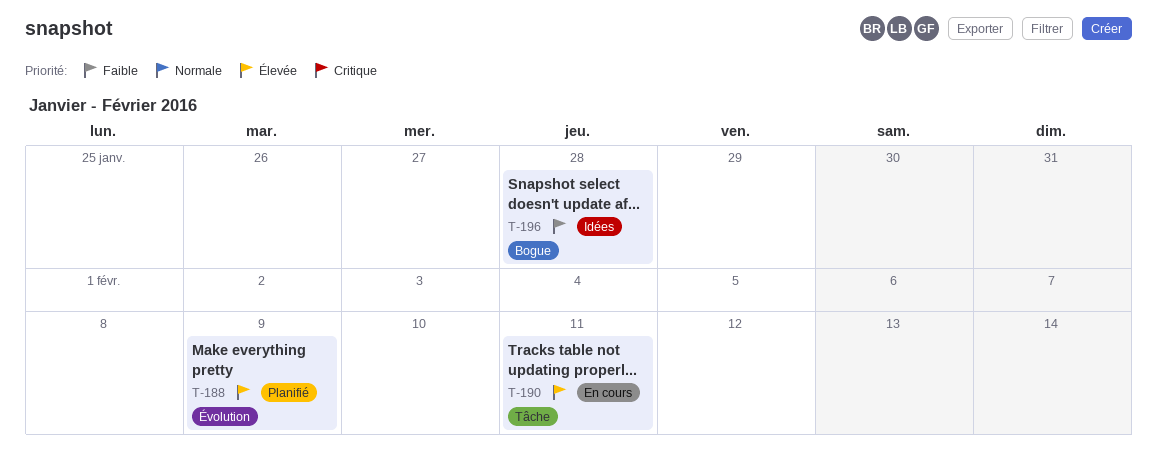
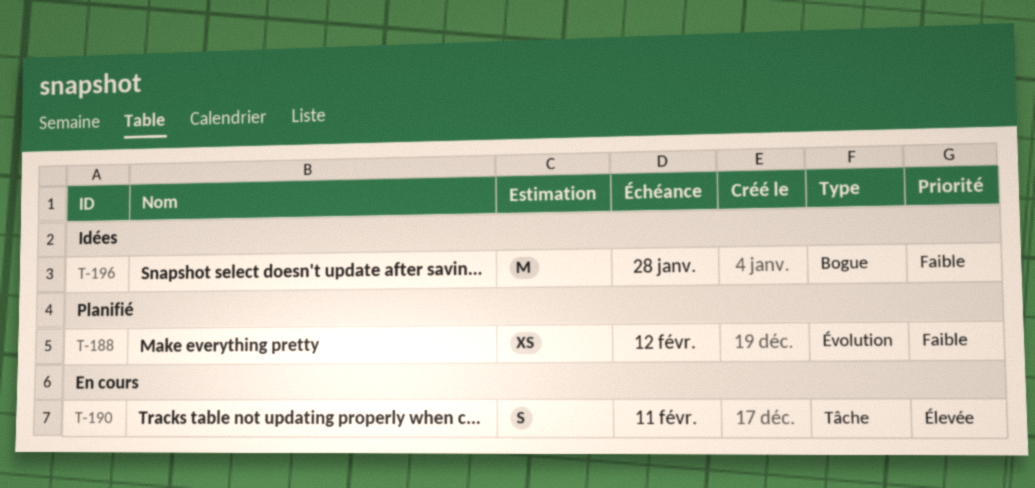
T-188, priority: Élevée -> Faible
T-188, due: Feb 9 -> Feb 12

